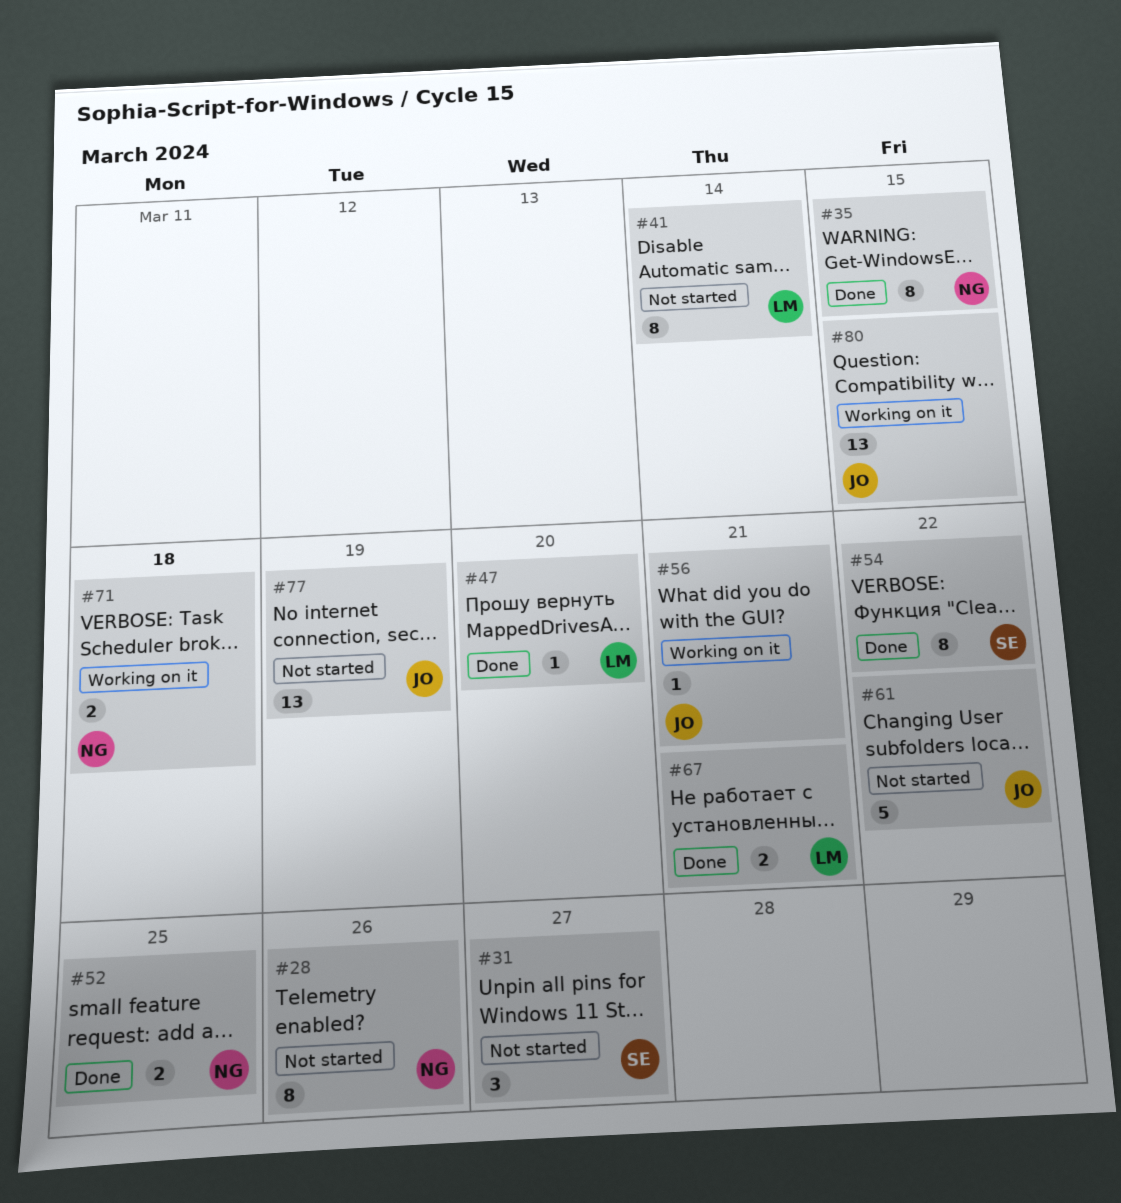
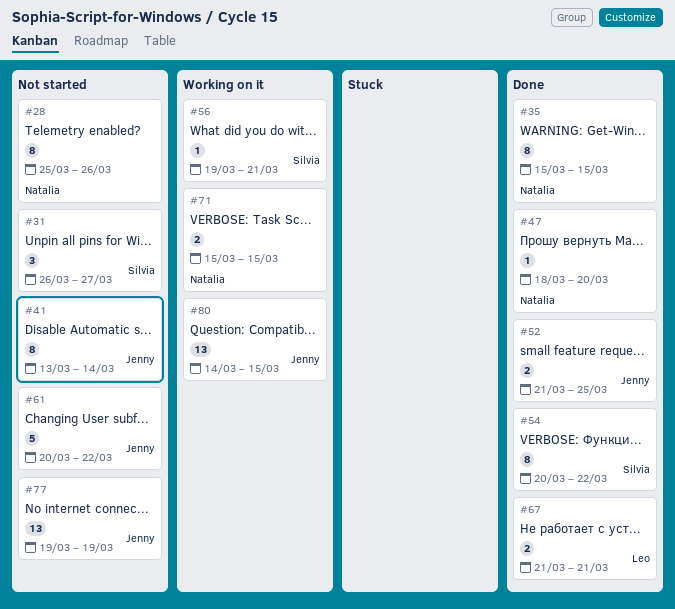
#41, owner: Leo -> Jenny
#47, owner: Leo -> Natalia
#52, owner: Natalia -> Jenny
#56, owner: Jenny -> Silvia
#71, due: Mar 18 -> Mar 15

